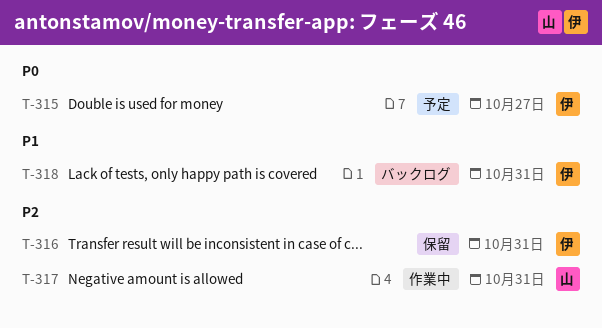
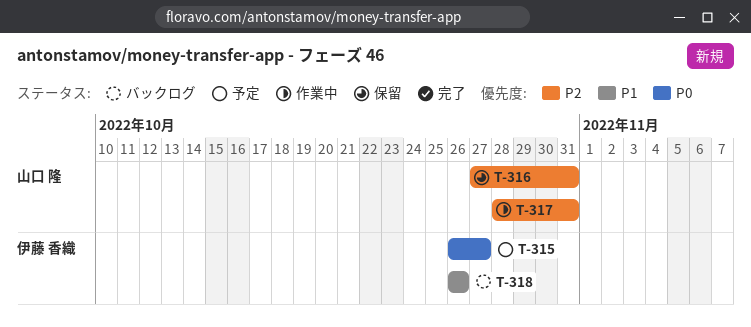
T-316, owner: 伊藤 香織 -> 山口 隆
T-318, due: Oct 31 -> Oct 26

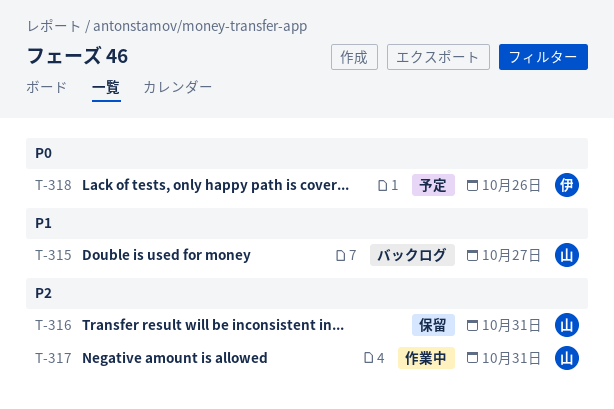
T-315, status: 予定 -> バックログ
T-315, owner: 伊藤 香織 -> 山口 隆
T-315, priority: P0 -> P1
T-318, status: バックログ -> 予定
T-318, priority: P1 -> P0

